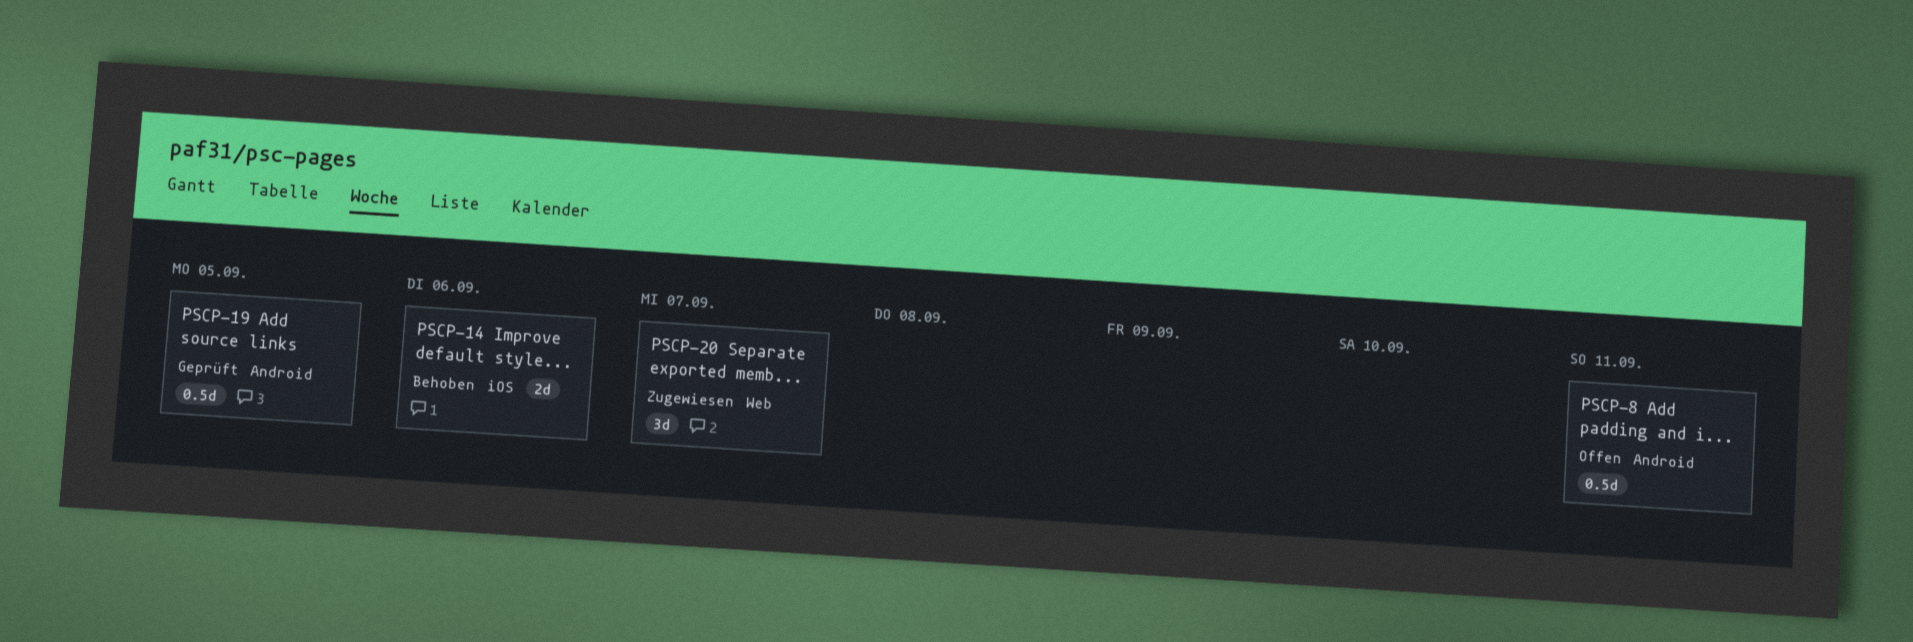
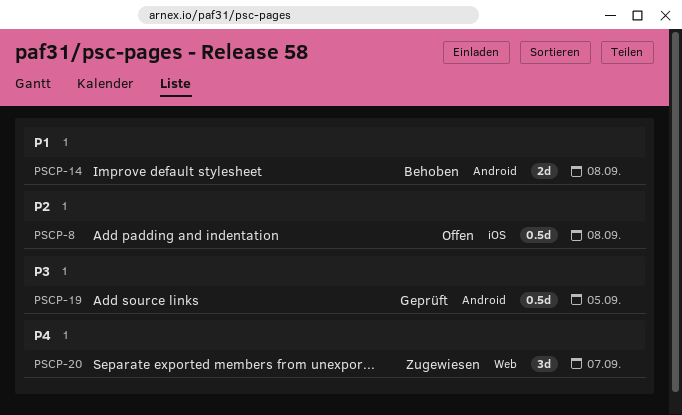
PSCP-8, label: Android -> iOS
PSCP-8, due: Sep 11 -> Sep 8
PSCP-14, label: iOS -> Android
PSCP-14, due: Sep 6 -> Sep 8

